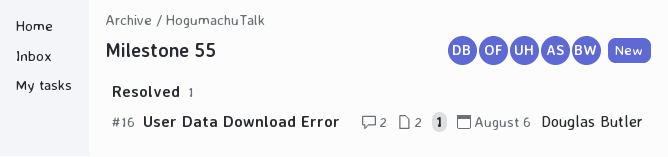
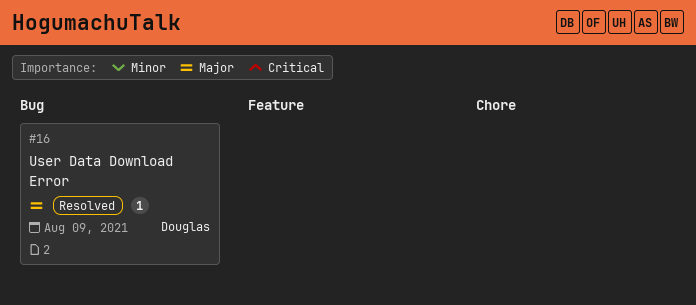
#16, due: Aug 6 -> Aug 9

